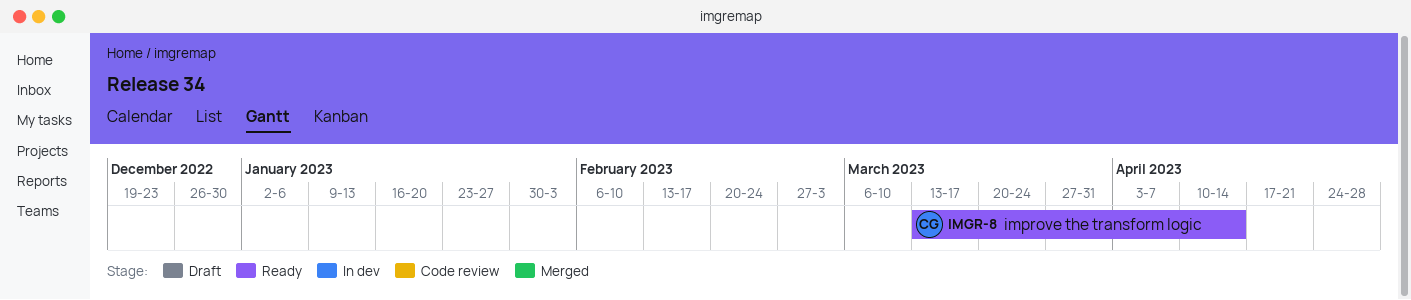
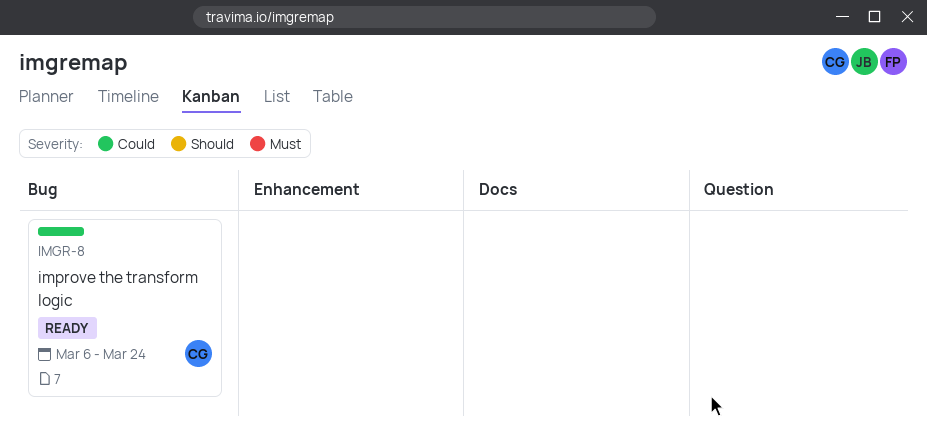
IMGR-8, start: Mar 13 -> Mar 6
IMGR-8, due: Apr 14 -> Mar 24

